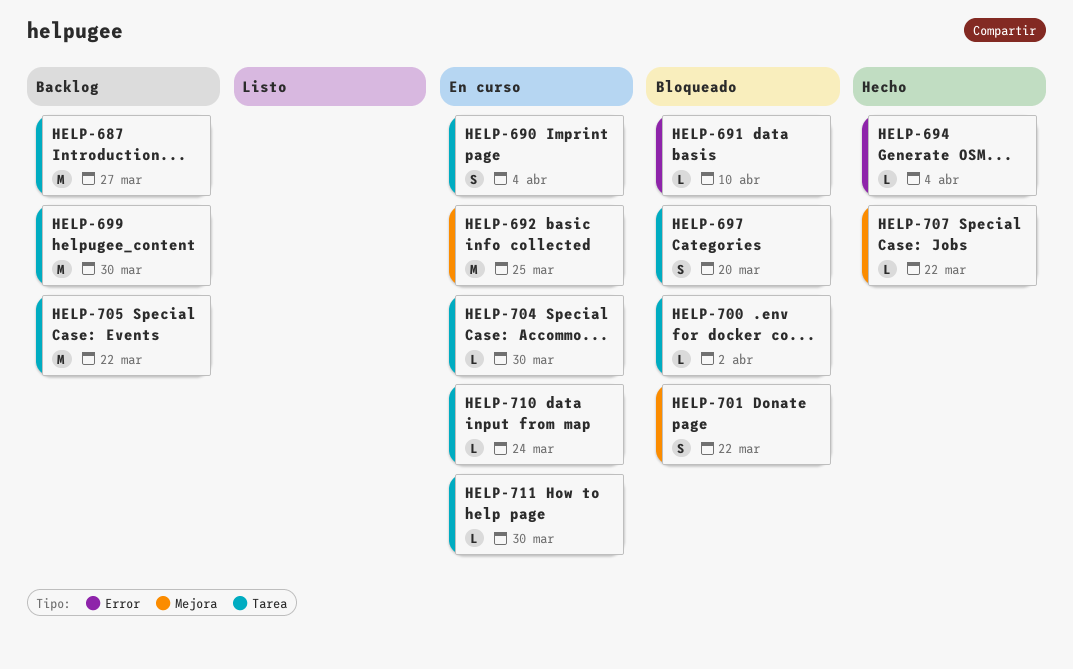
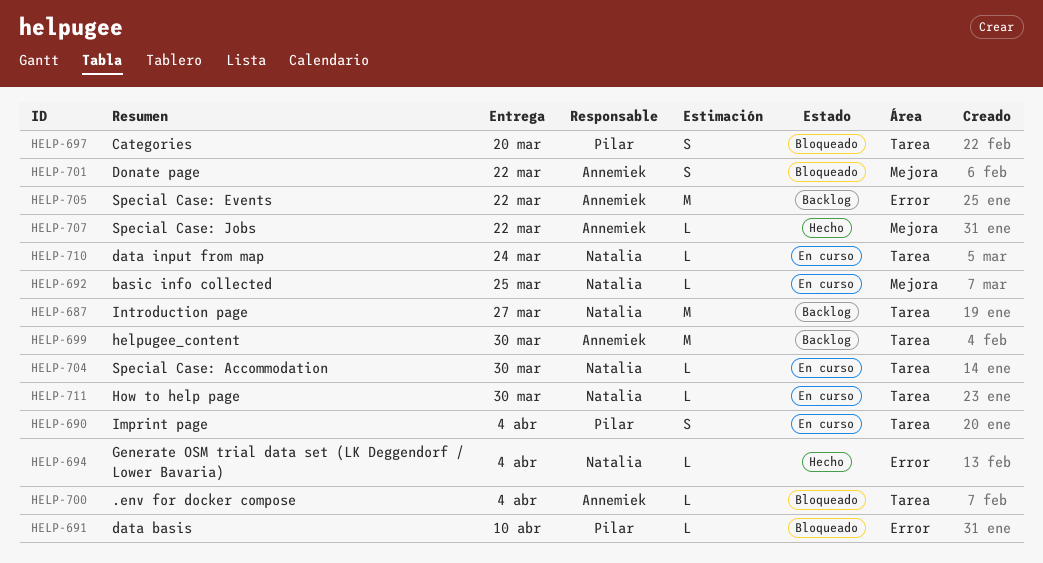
HELP-692, estimate: M -> L
HELP-700, due: Apr 2 -> Apr 4
HELP-705, label: Tarea -> Error

